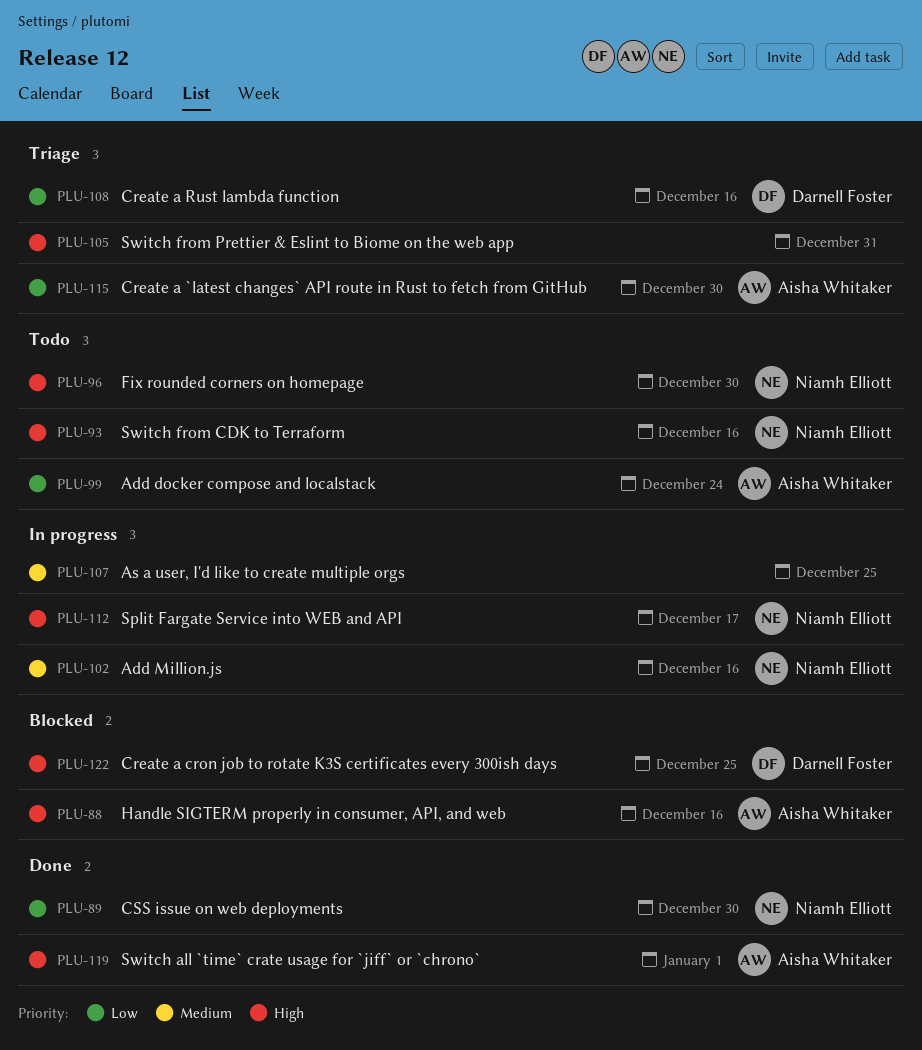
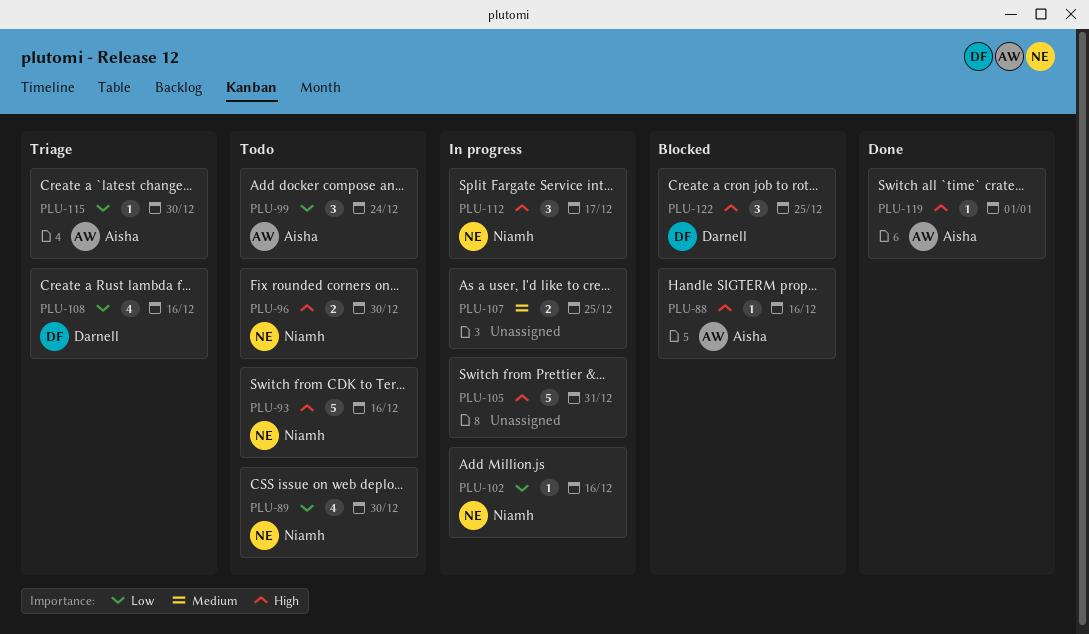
PLU-89, status: Done -> Todo
PLU-102, priority: Medium -> Low
PLU-105, status: Triage -> In progress

